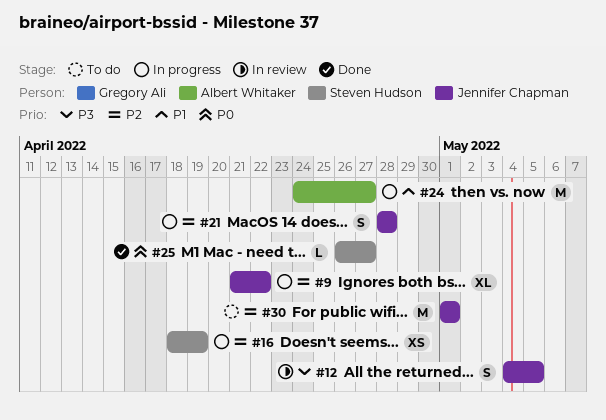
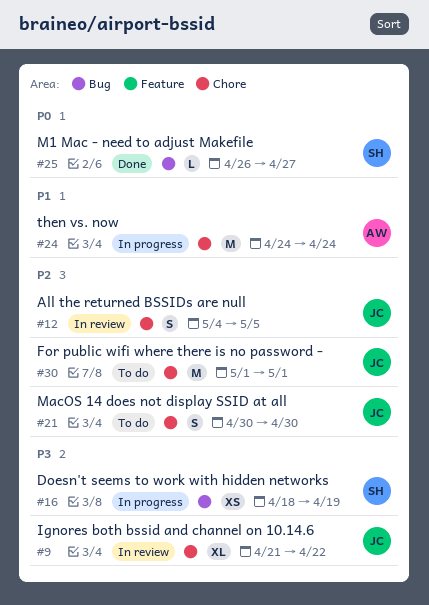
#9, status: In progress -> In review
#9, priority: P2 -> P3
#12, priority: P3 -> P2
#16, priority: P2 -> P3
#21, status: In progress -> To do
#21, start: Apr 28 -> Apr 30
#21, due: Apr 28 -> Apr 30
#24, due: Apr 27 -> Apr 24

